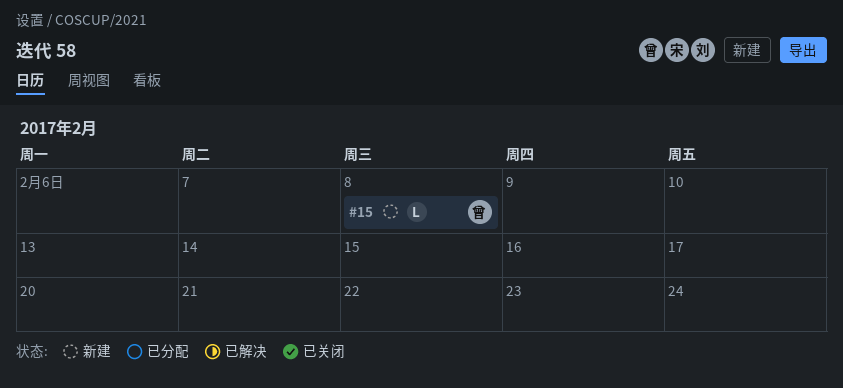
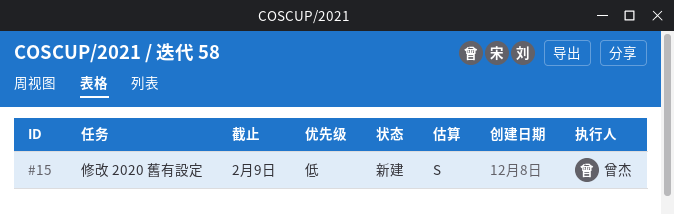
#15, estimate: L -> S
#15, due: Feb 8 -> Feb 9

